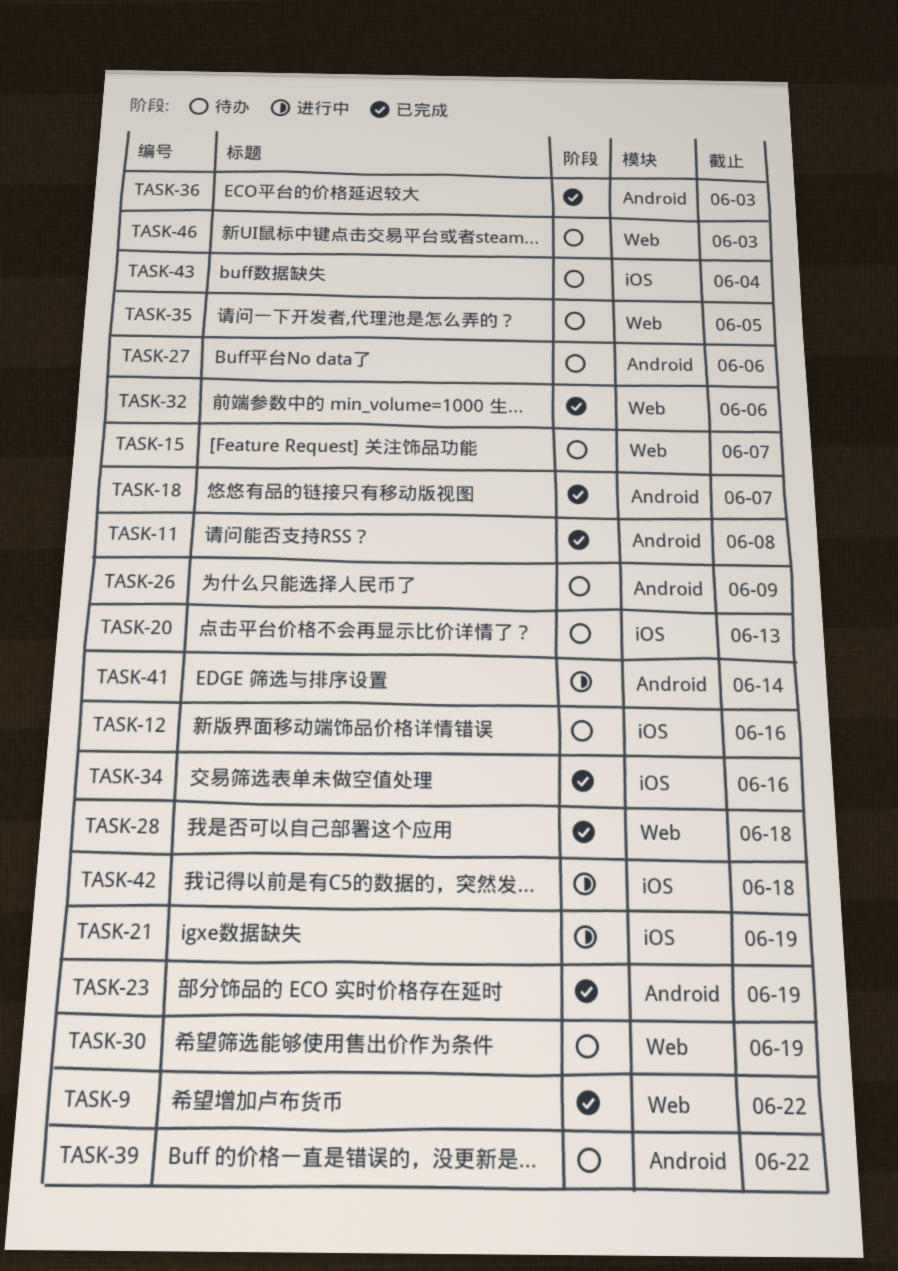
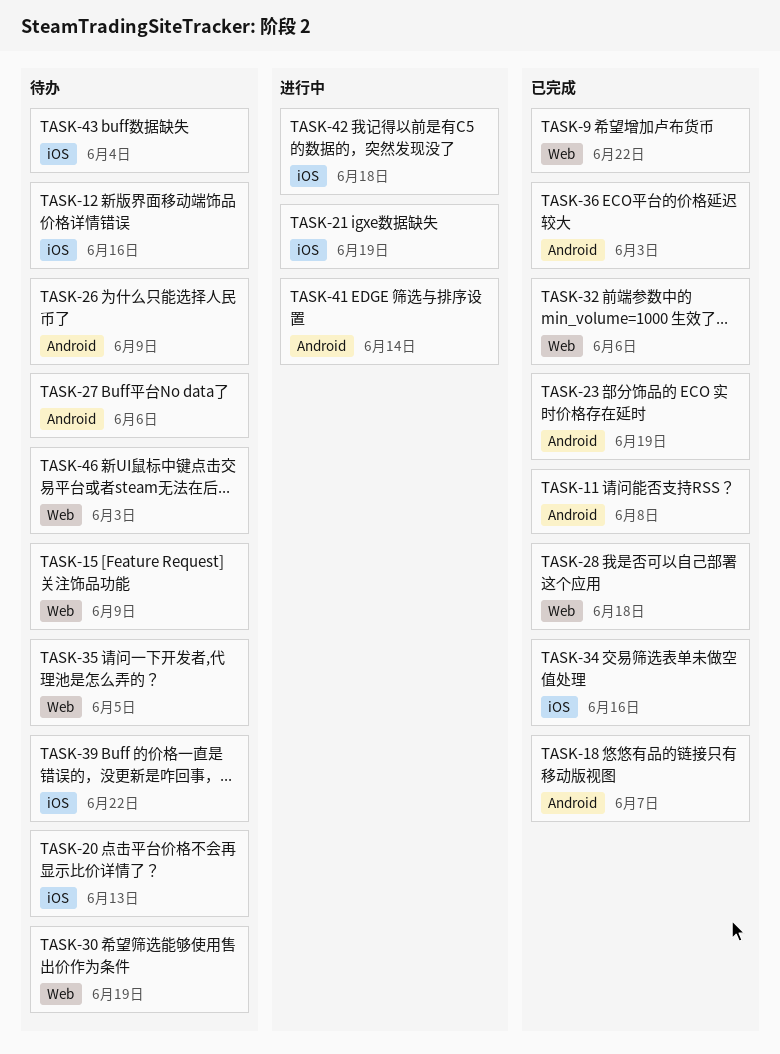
TASK-15, due: Jun 7 -> Jun 9
TASK-39, label: Android -> iOS

